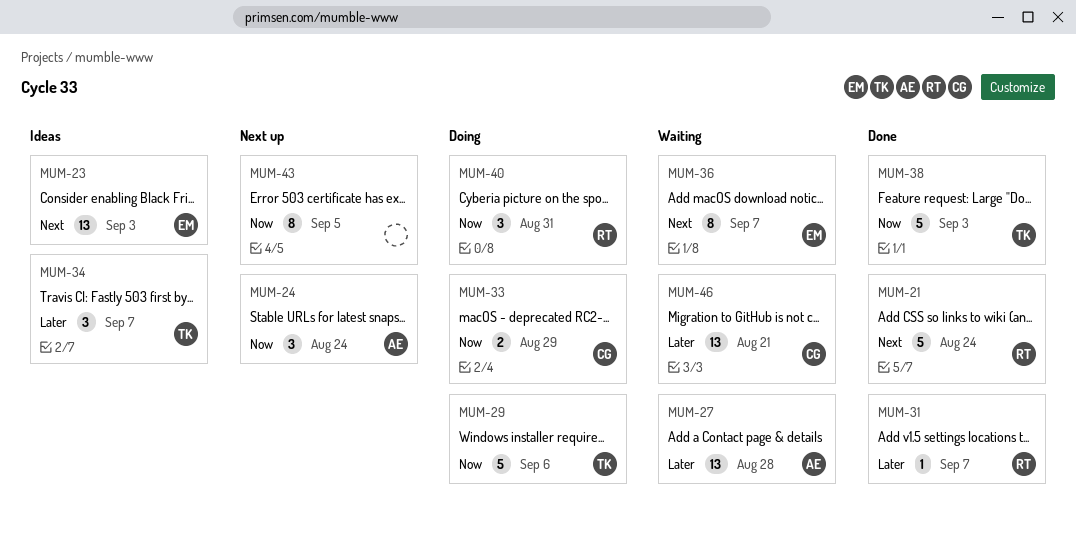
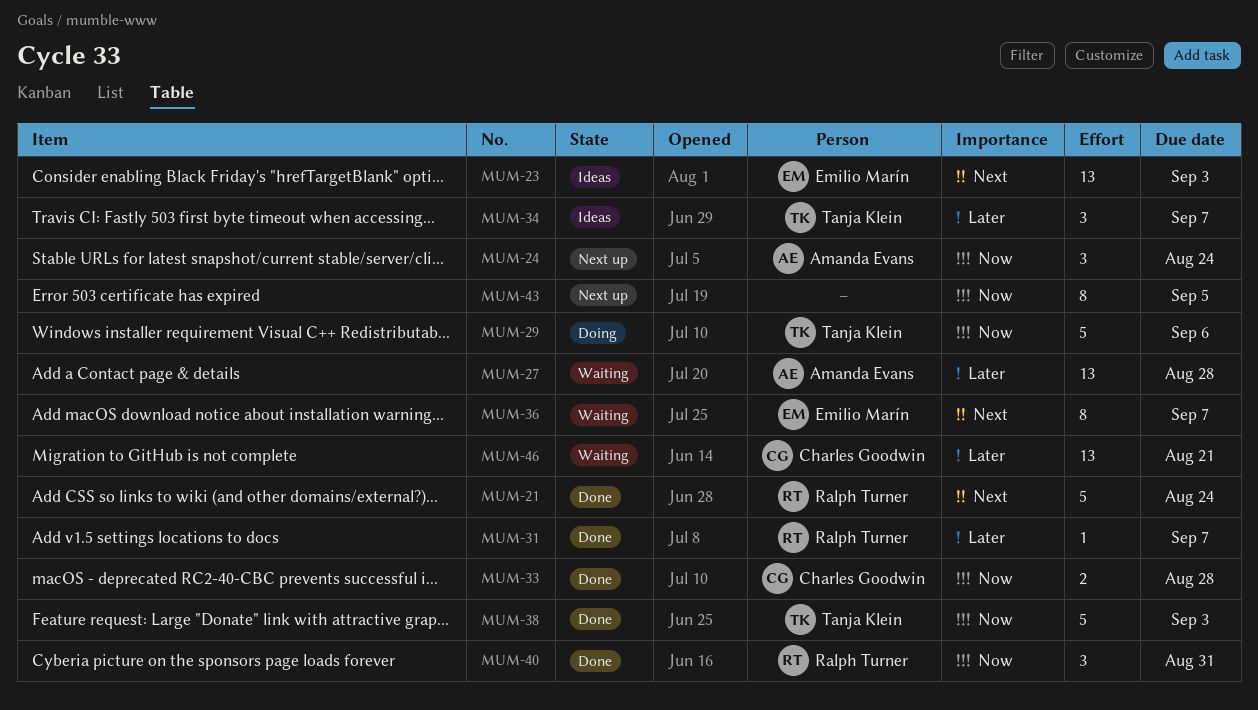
MUM-33, status: Doing -> Done
MUM-33, due: Aug 29 -> Aug 28
MUM-40, status: Doing -> Done

